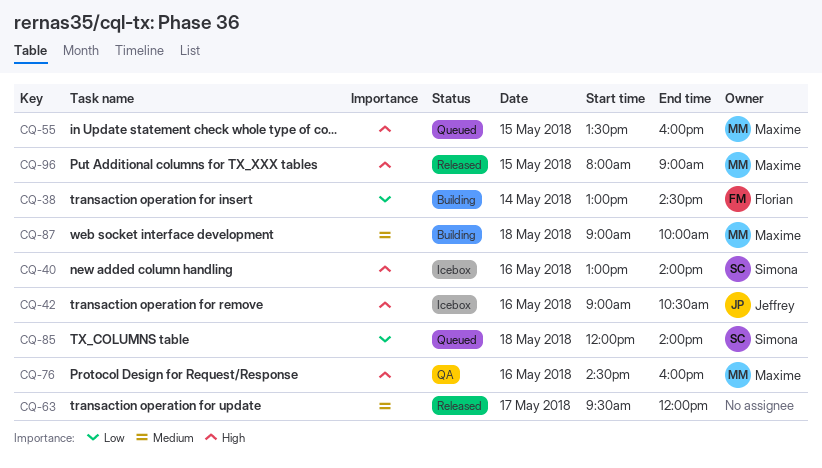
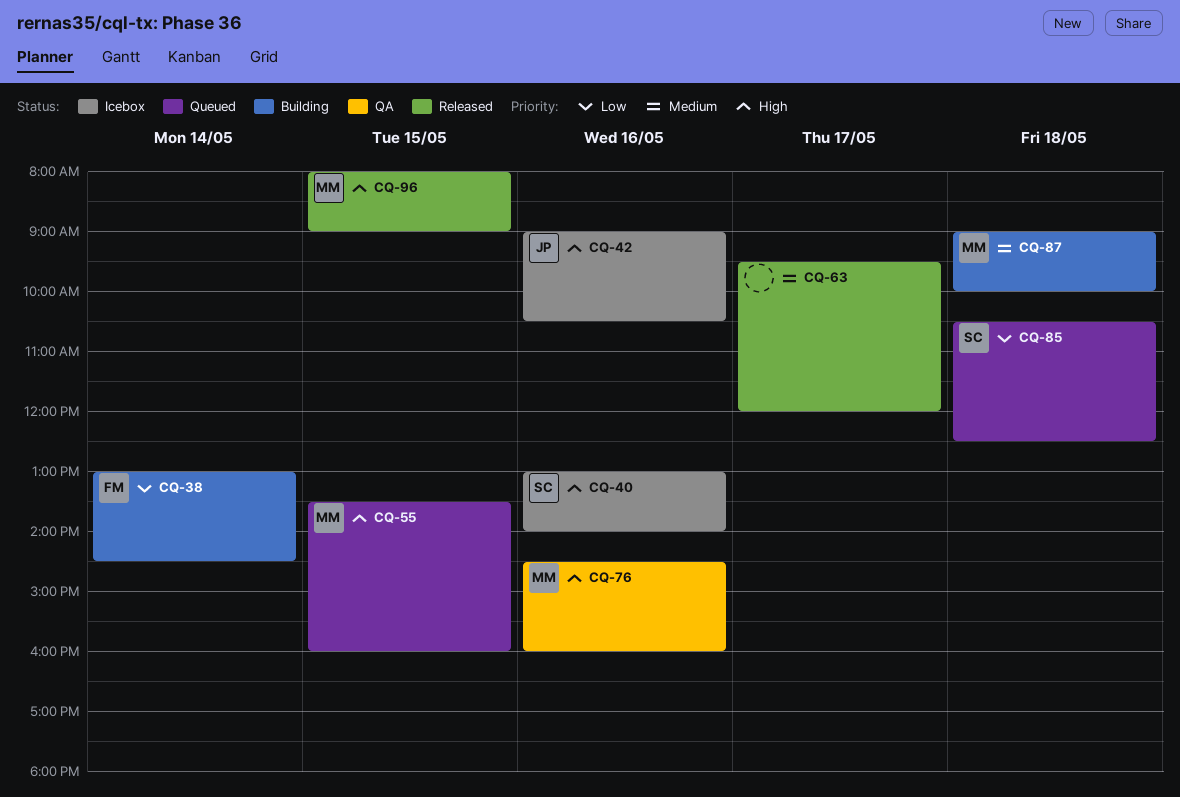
CQ-85, begins: 12:00 -> 10:30
CQ-85, ends: 14:00 -> 12:30

